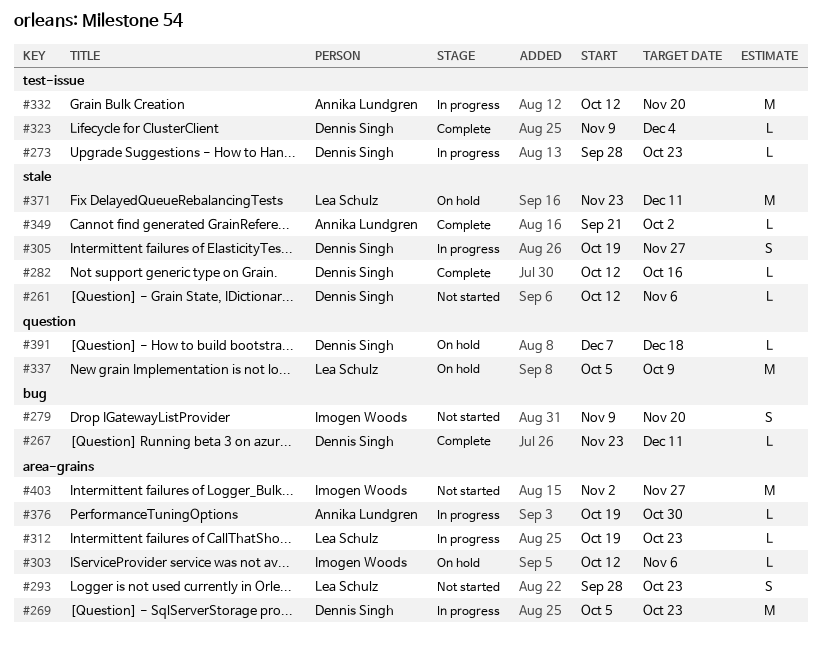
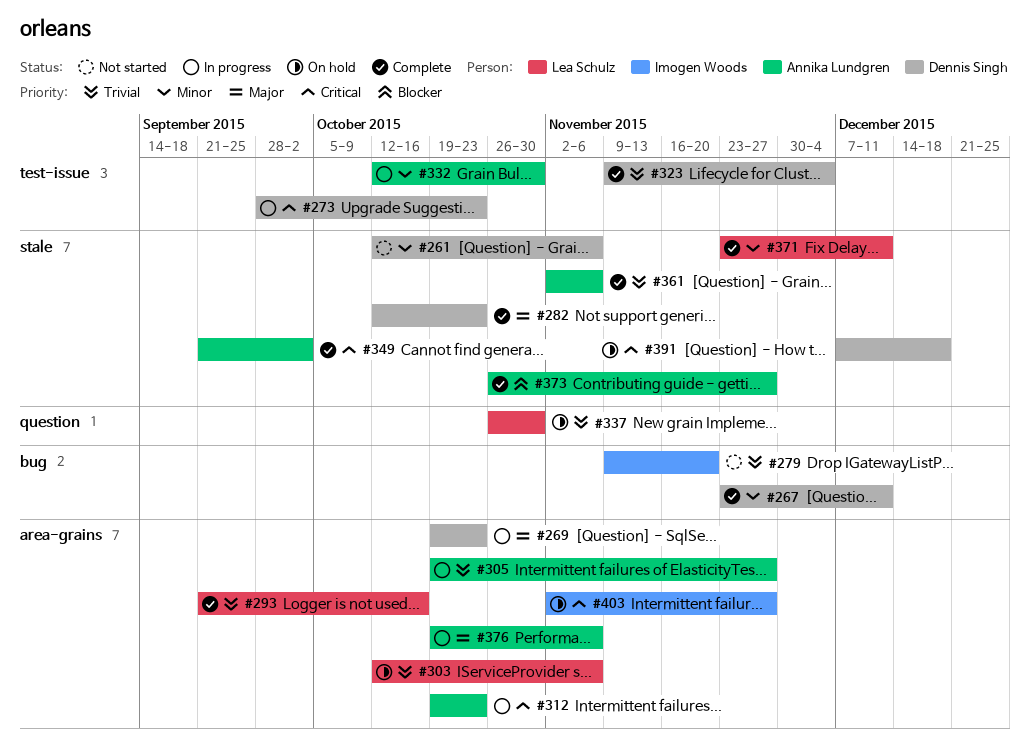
#269, start: Oct 5 -> Oct 19
#282, due: Oct 16 -> Oct 23
#293, status: Not started -> Complete
#293, start: Sep 28 -> Sep 21
#293, due: Oct 23 -> Oct 16
#303, owner: Imogen Woods -> Lea Schulz
#305, owner: Dennis Singh -> Annika Lundgren
#305, label: stale -> area-grains
#312, owner: Lea Schulz -> Annika Lundgren
#332, due: Nov 20 -> Oct 30
#337, start: Oct 5 -> Oct 26
#337, due: Oct 9 -> Oct 30
#361: none -> present
#371, status: On hold -> Complete
#373: none -> present
#376, due: Oct 30 -> Nov 6
#391, label: question -> stale
#403, status: Not started -> On hold

